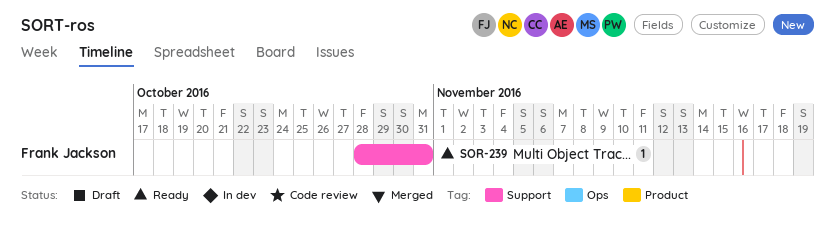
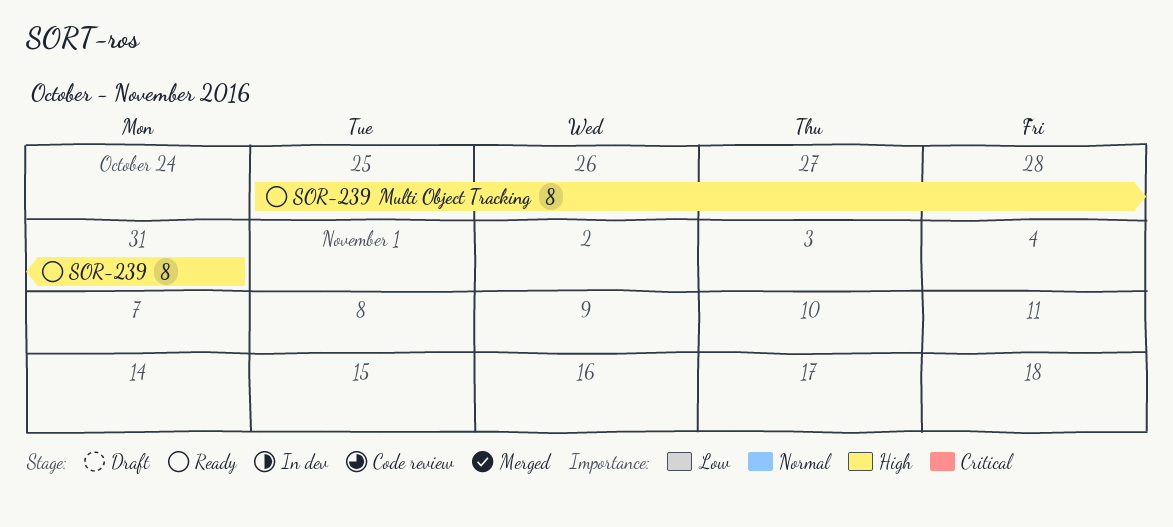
SOR-239, estimate: 1 -> 8
SOR-239, start: Oct 28 -> Oct 25

